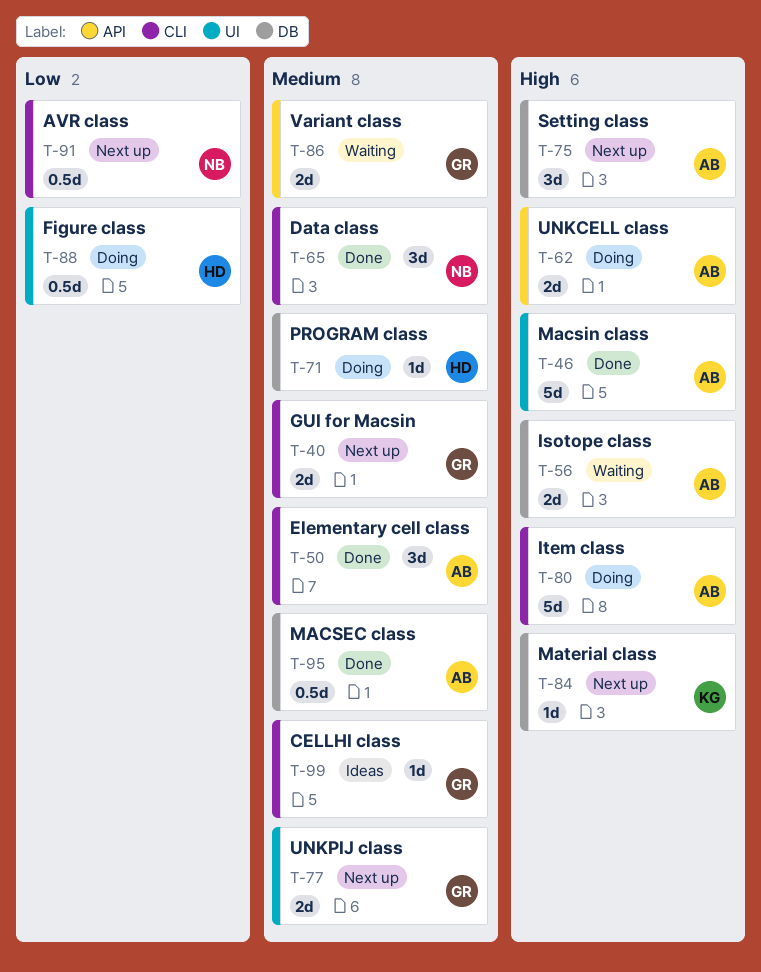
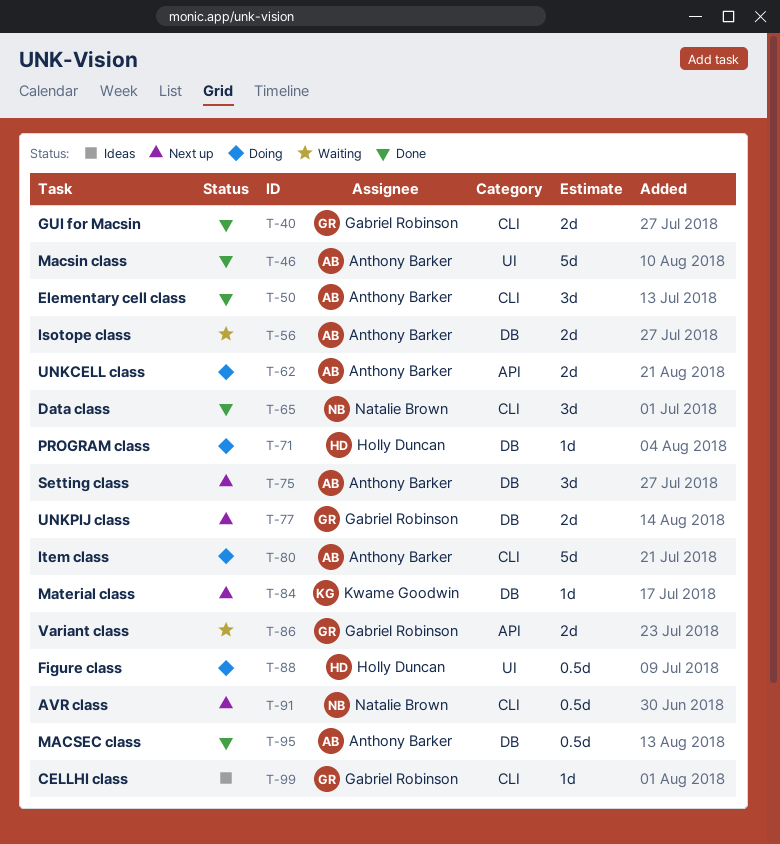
T-40, status: Next up -> Done
T-77, label: UI -> DB

